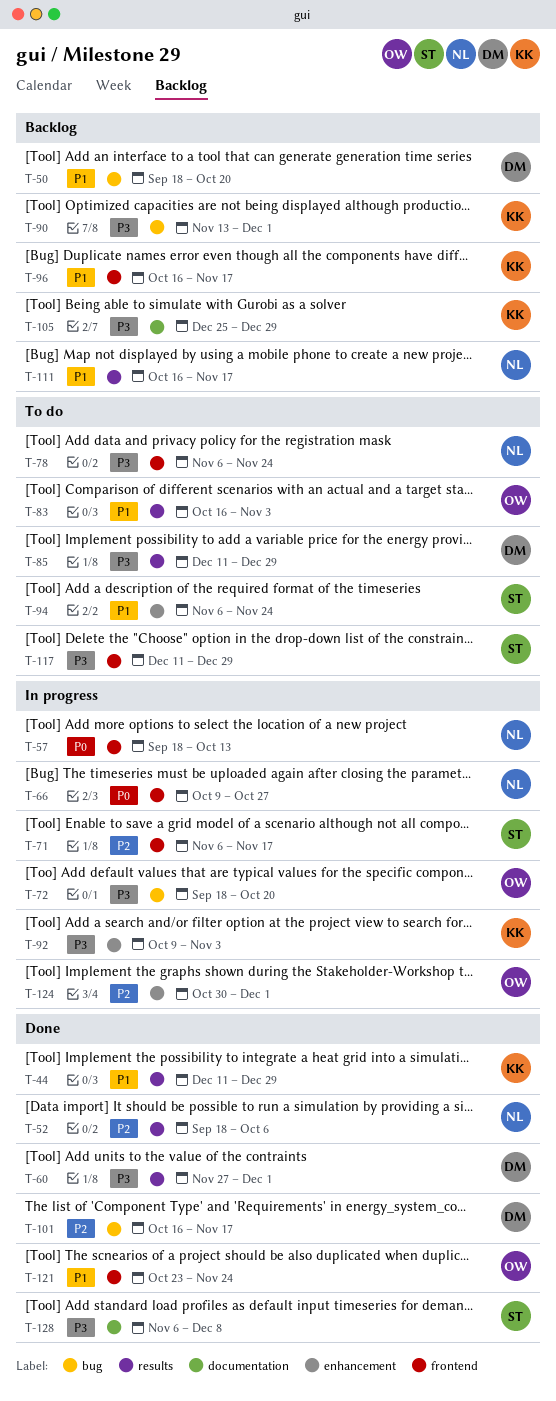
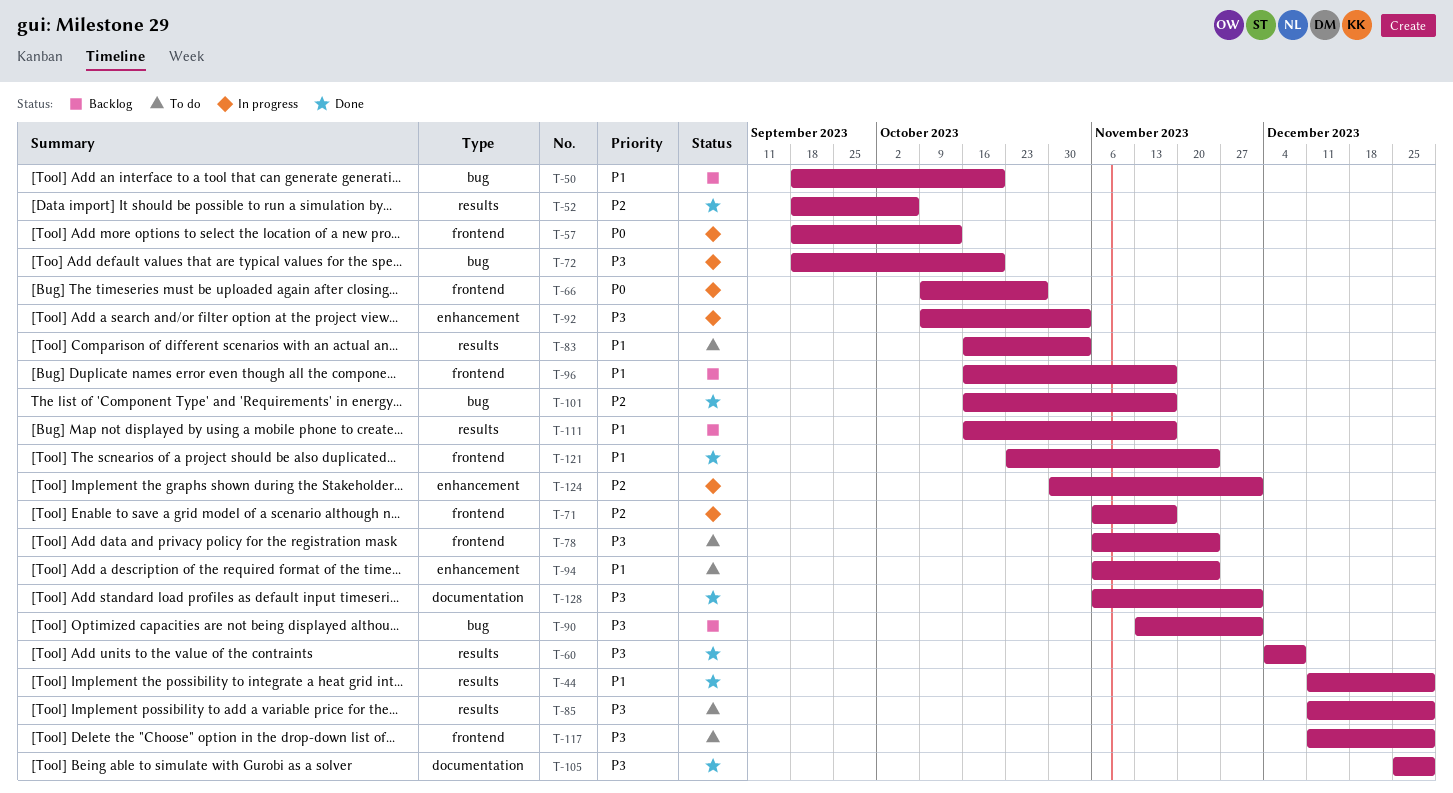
T-60, start: Nov 27 -> Dec 4
T-60, due: Dec 1 -> Dec 8
T-105, status: Backlog -> Done
T-128, due: Dec 8 -> Dec 1

